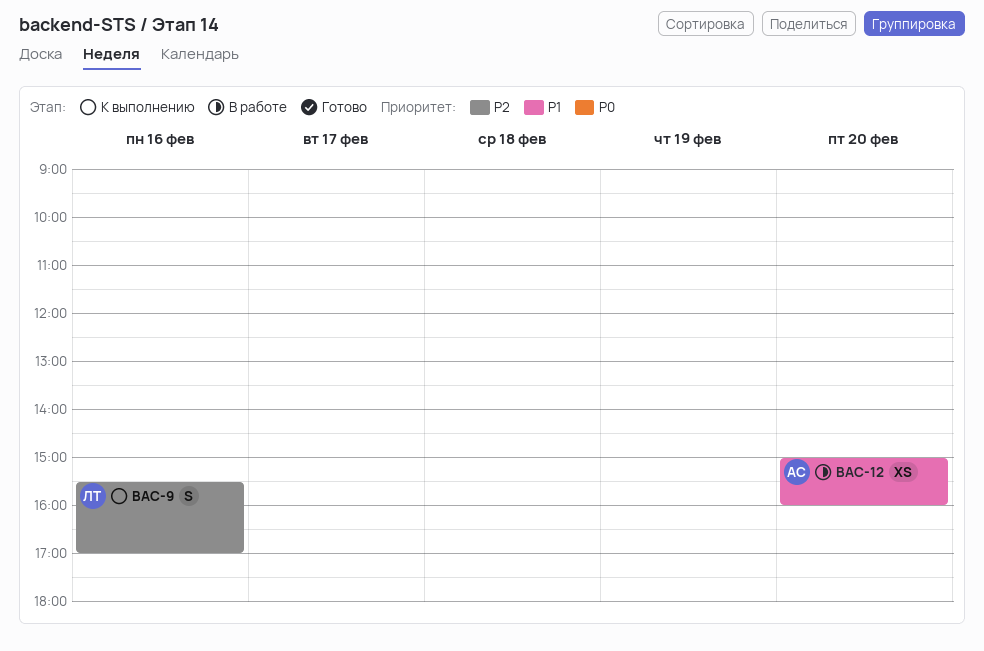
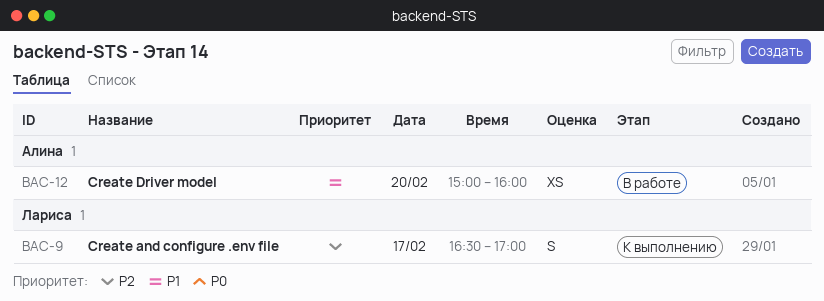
BAC-9, day: Feb 16 -> Feb 17
BAC-9, begins: 15:30 -> 16:30

